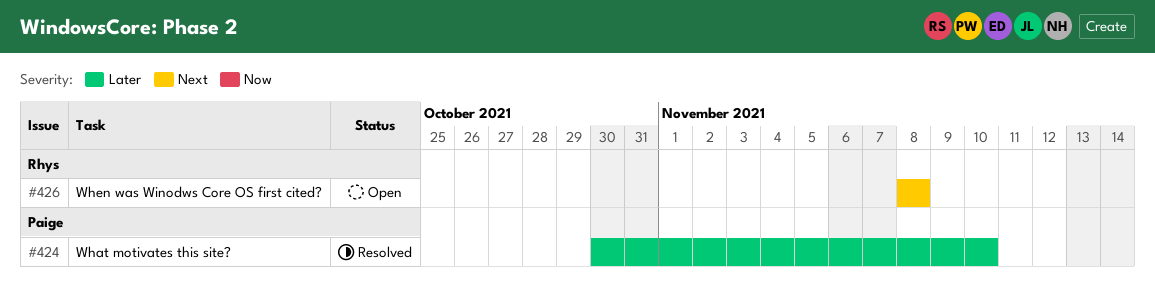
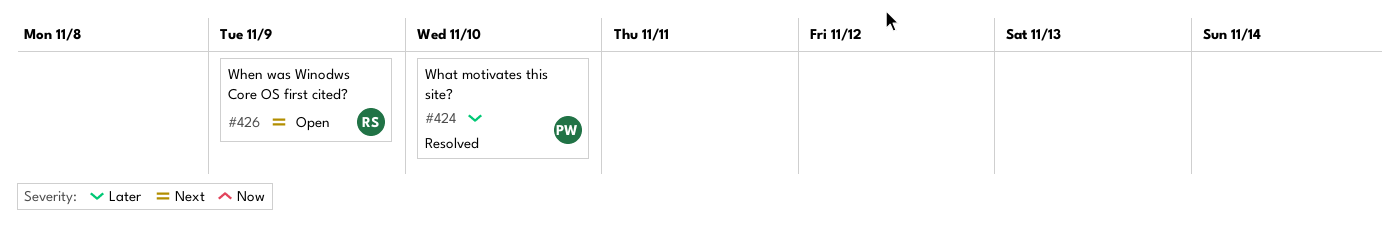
#426, due: Nov 8 -> Nov 9

